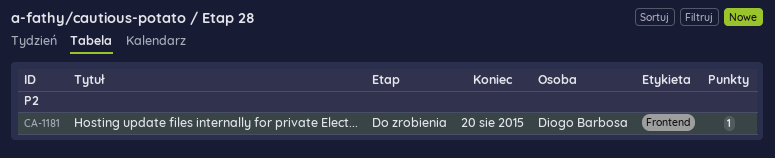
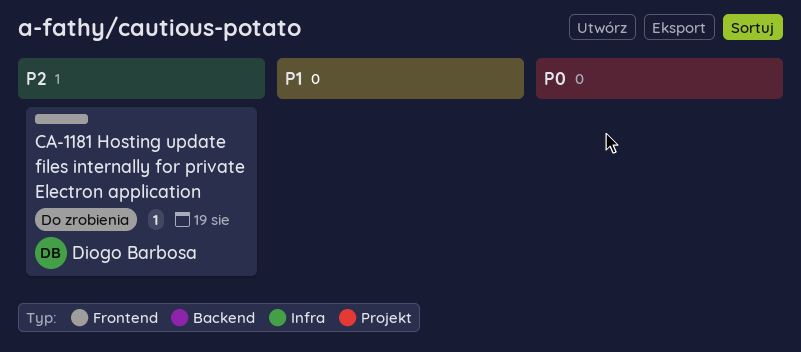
CA-1181, due: Aug 20 -> Aug 19

